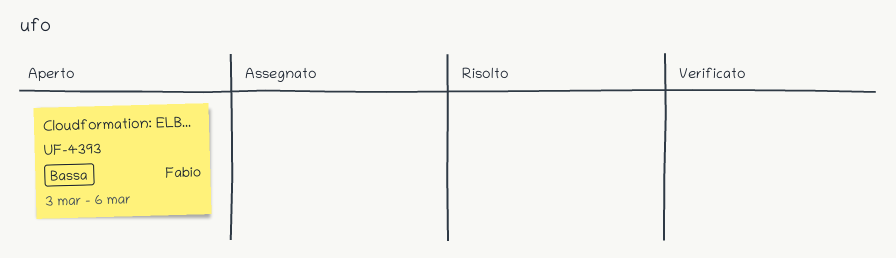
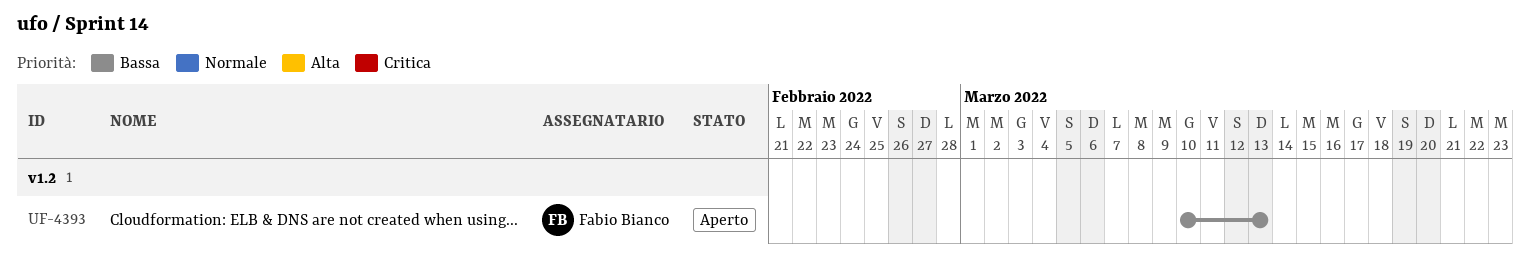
UF-4393, start: Mar 3 -> Mar 10
UF-4393, due: Mar 6 -> Mar 13

